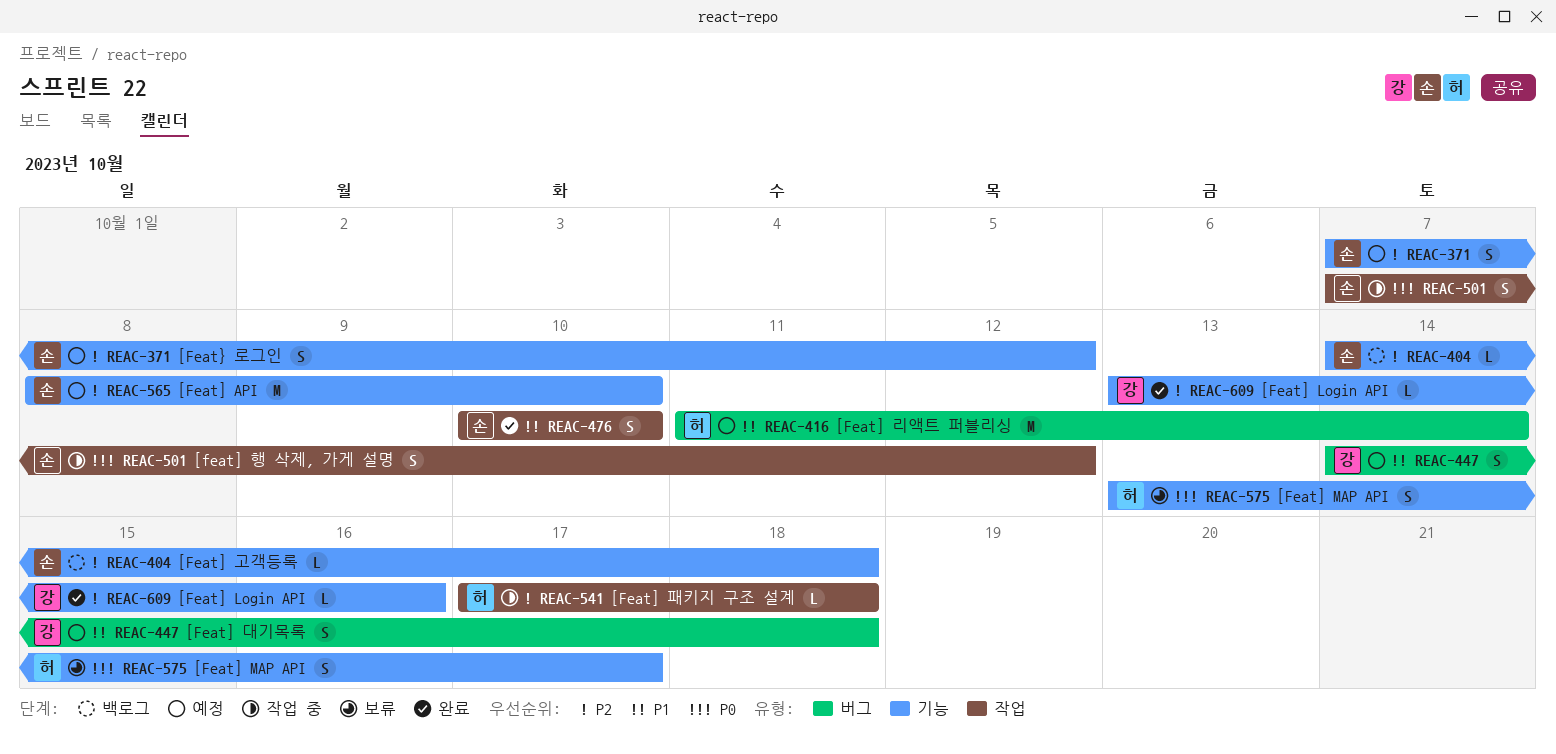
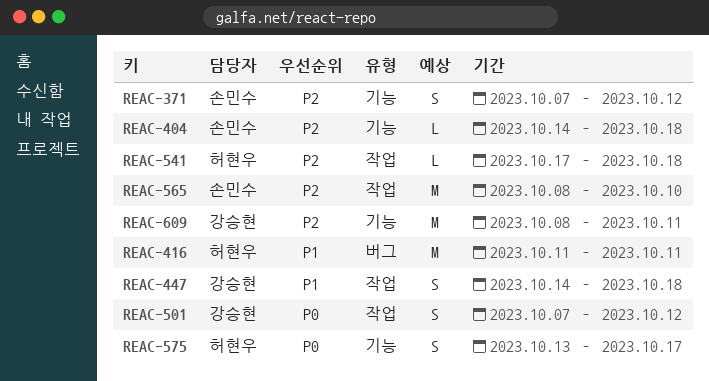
REAC-416, due: Oct 14 -> Oct 11
REAC-447, label: 버그 -> 작업
REAC-476: present -> none
REAC-501, owner: 손민수 -> 강승현
REAC-565, label: 기능 -> 작업
REAC-609, estimate: L -> M
REAC-609, start: Oct 13 -> Oct 8
REAC-609, due: Oct 16 -> Oct 11

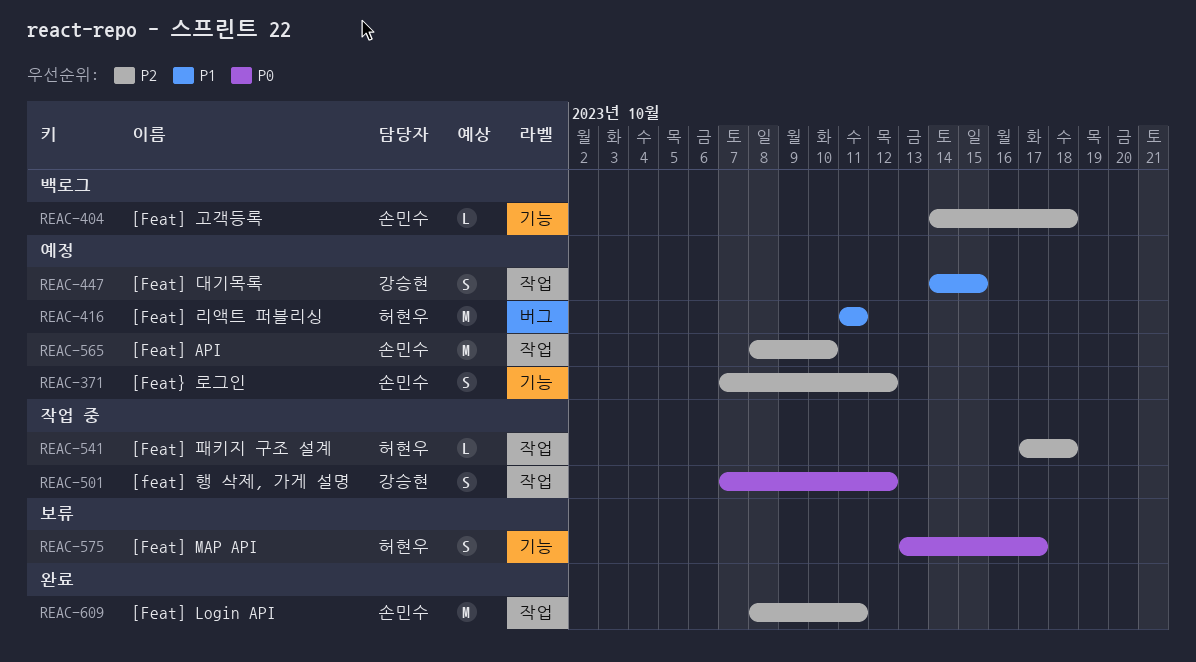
REAC-447, due: Oct 18 -> Oct 15
REAC-609, owner: 강승현 -> 손민수
REAC-609, label: 기능 -> 작업

